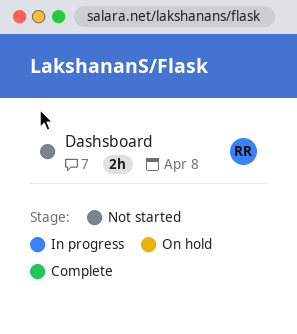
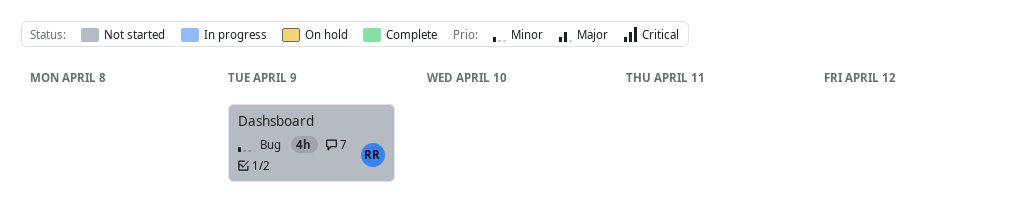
Dashsboard, estimate: 2h -> 4h
Dashsboard, due: Apr 8 -> Apr 9

